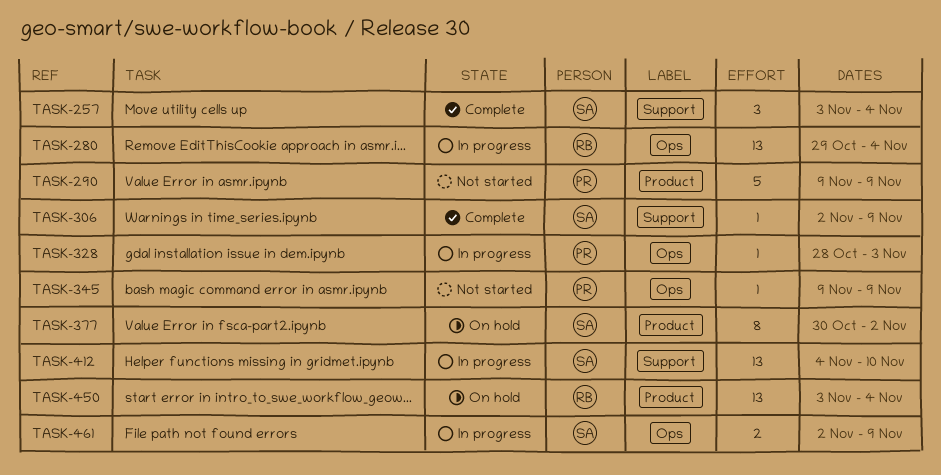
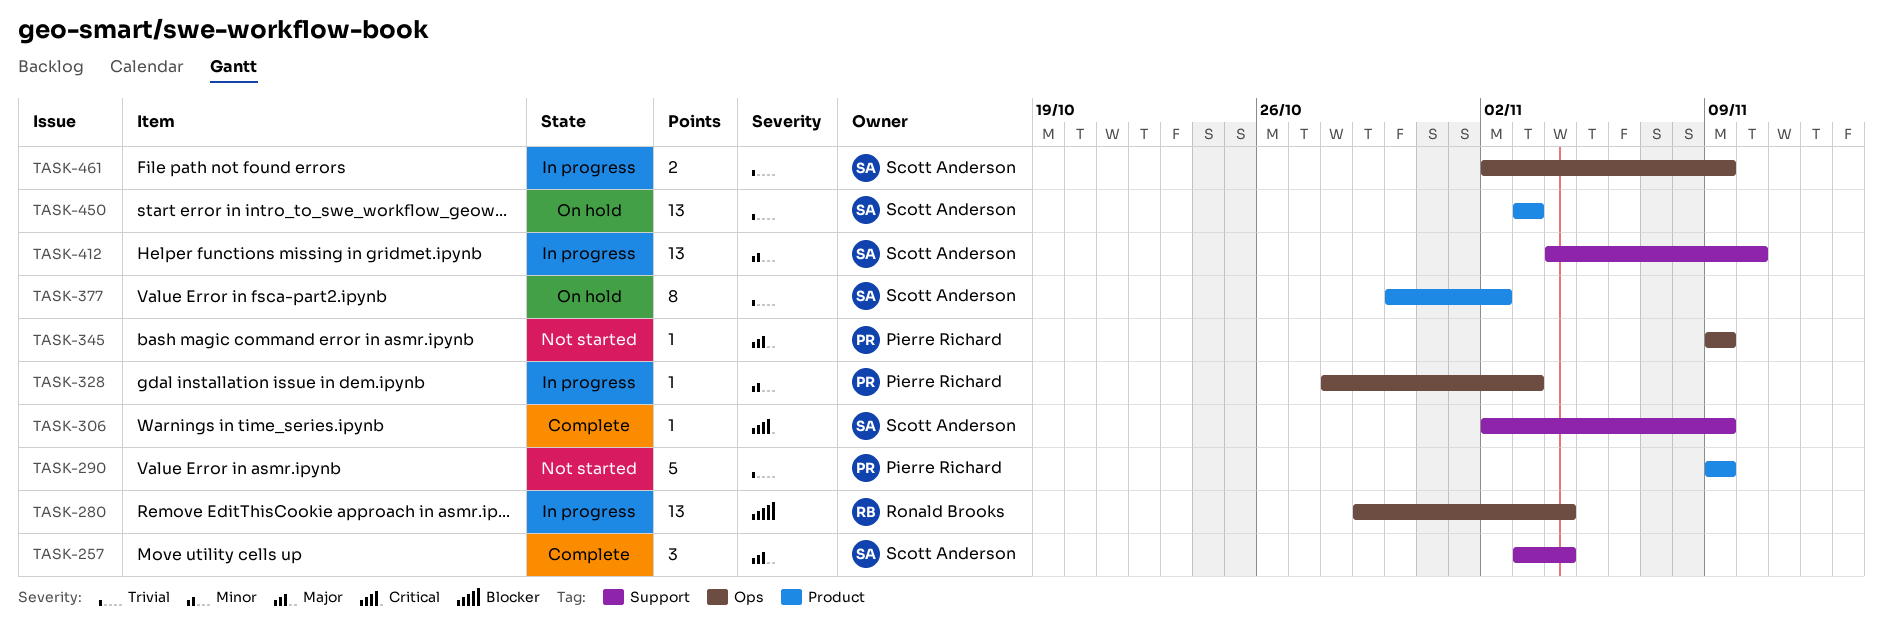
TASK-450, owner: Ronald Brooks -> Scott Anderson
TASK-450, due: Nov 4 -> Nov 3

